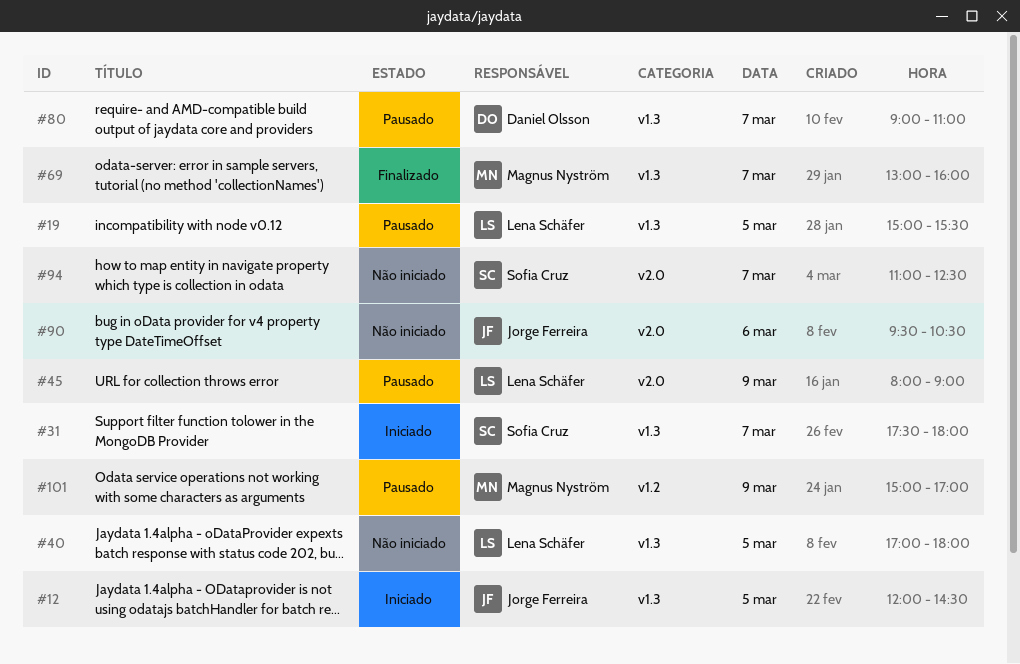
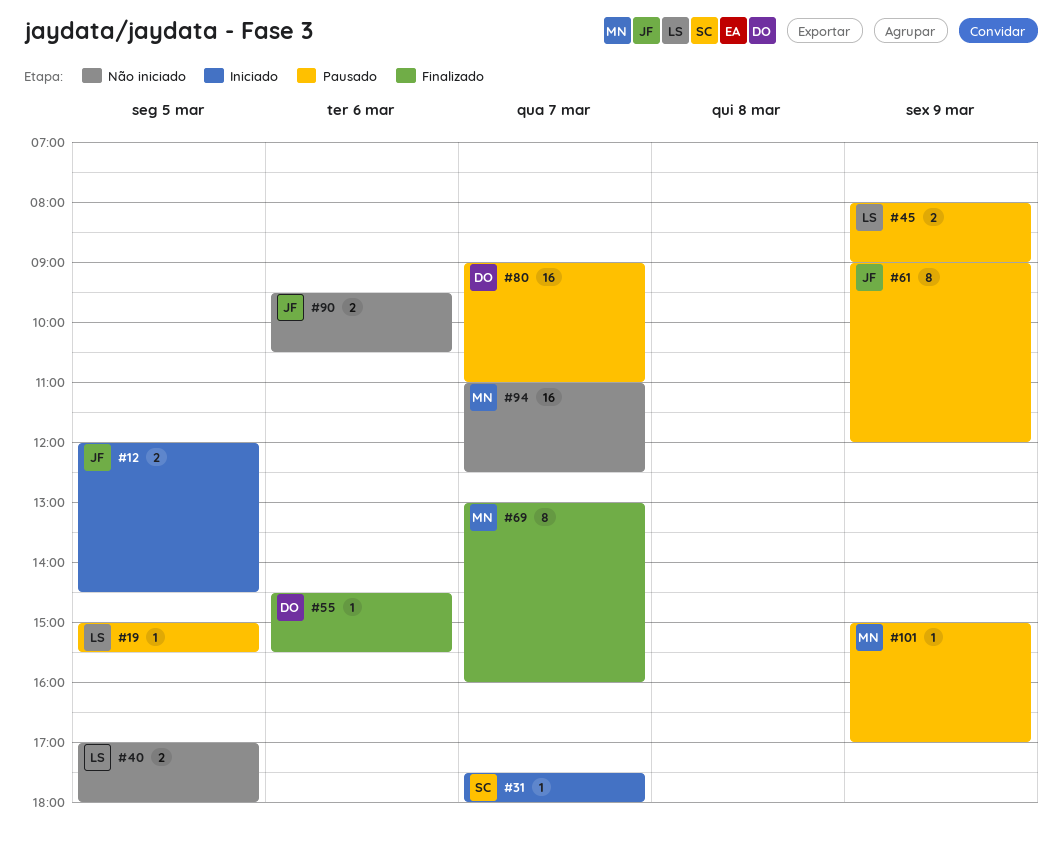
#55: none -> present
#61: none -> present
#94, owner: Sofia Cruz -> Magnus Nyström

